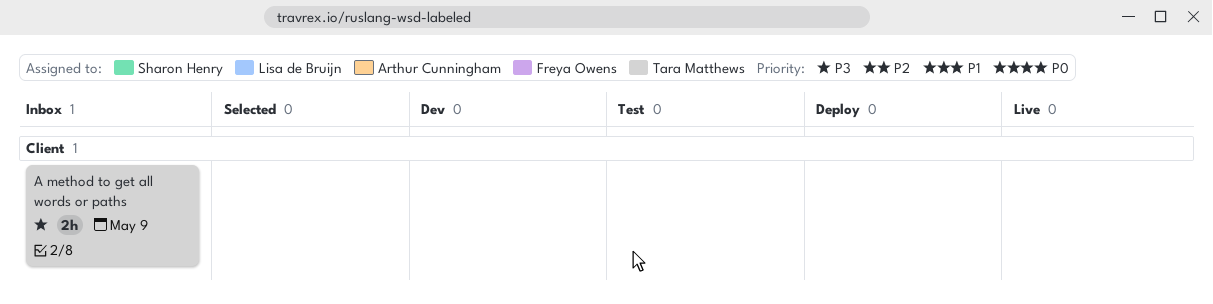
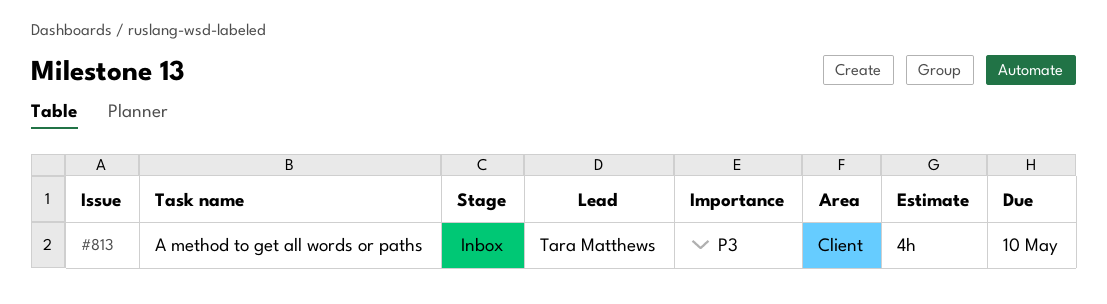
A method to get all words or paths, estimate: 2h -> 4h
A method to get all words or paths, due: May 9 -> May 10

